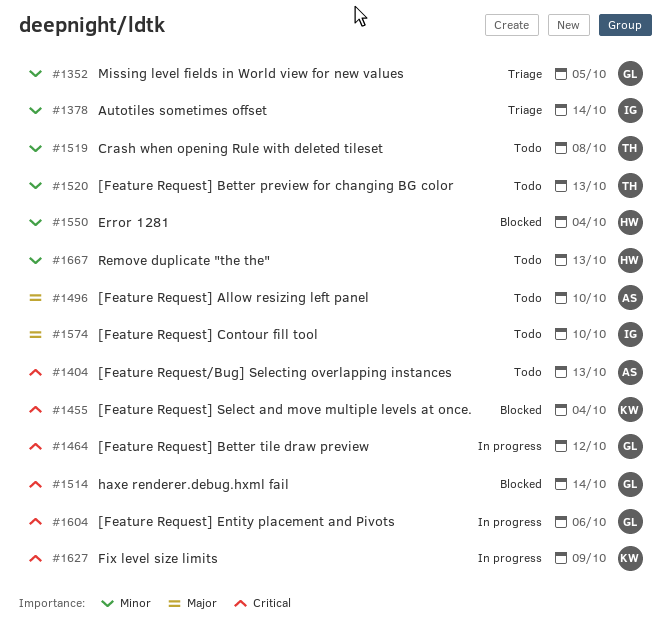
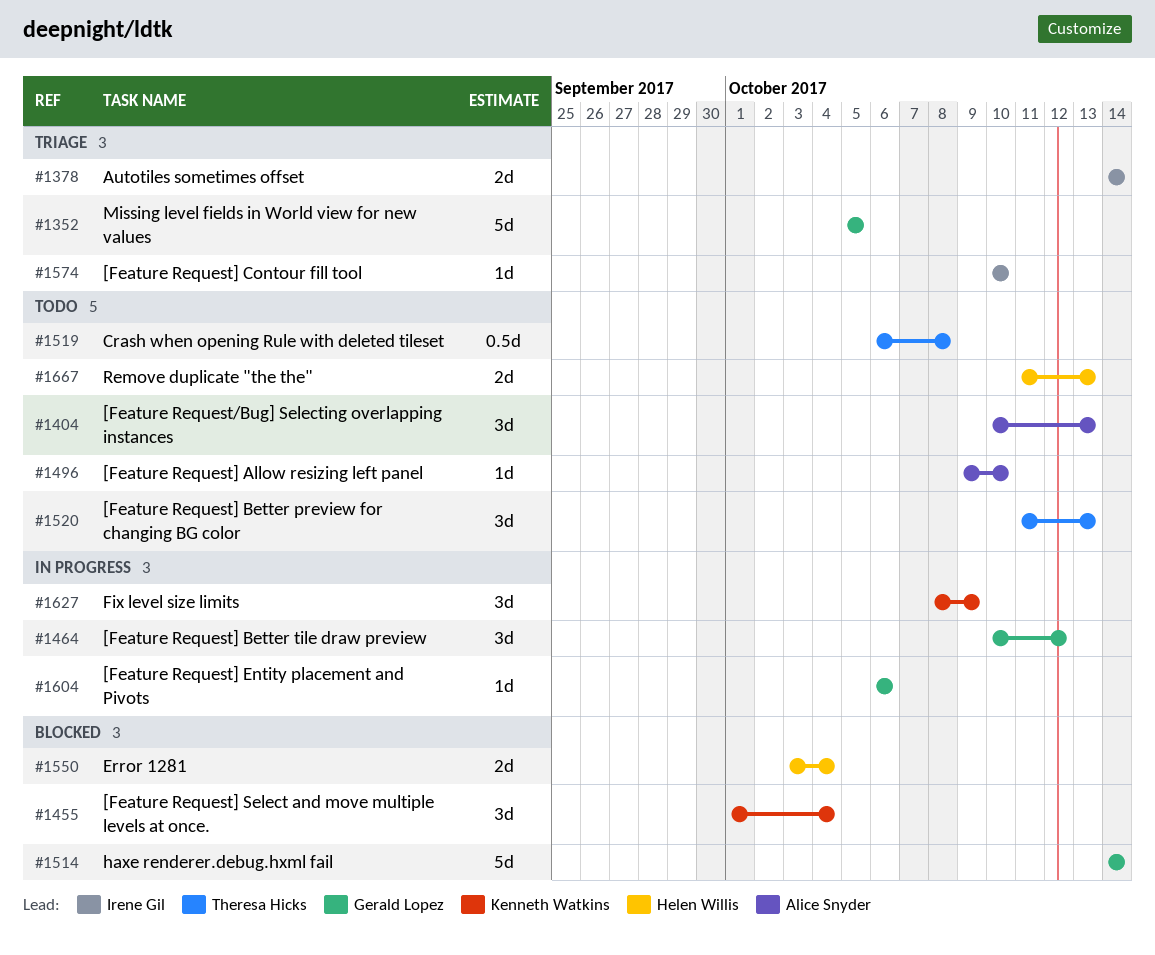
#1574, status: Todo -> Triage

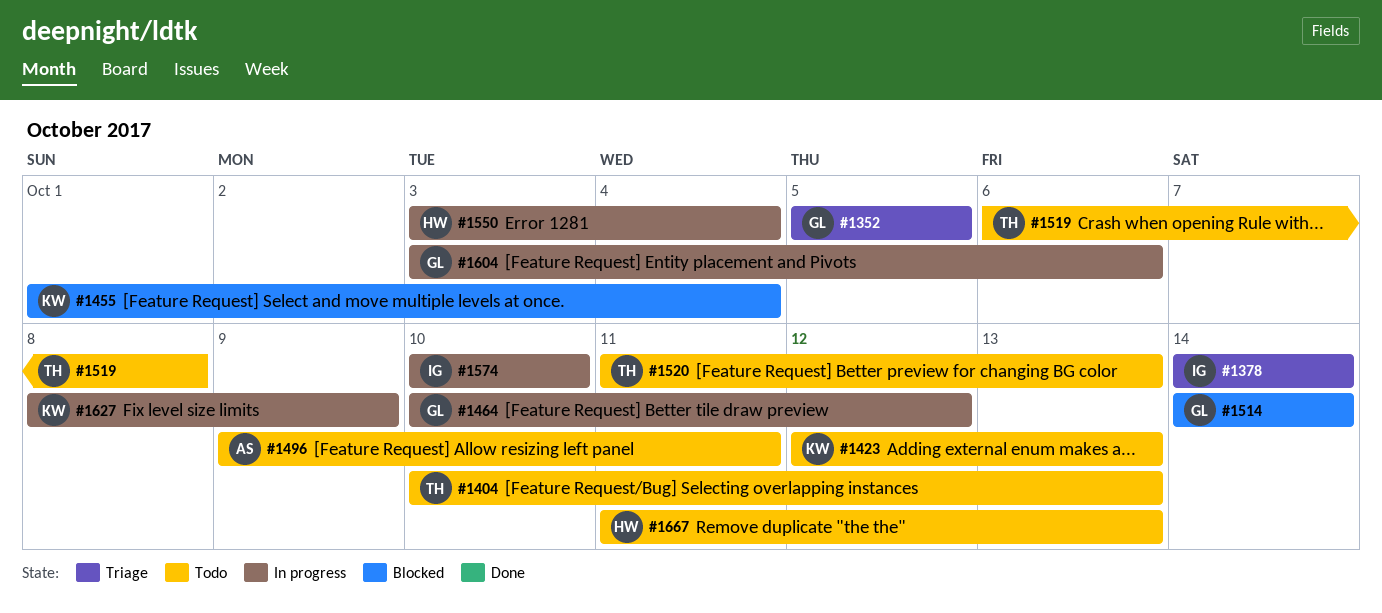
#1404, owner: Alice Snyder -> Theresa Hicks
#1423: none -> present
#1496, due: Oct 10 -> Oct 11
#1550, status: Blocked -> In progress
#1574, status: Triage -> In progress
#1604, start: Oct 6 -> Oct 3

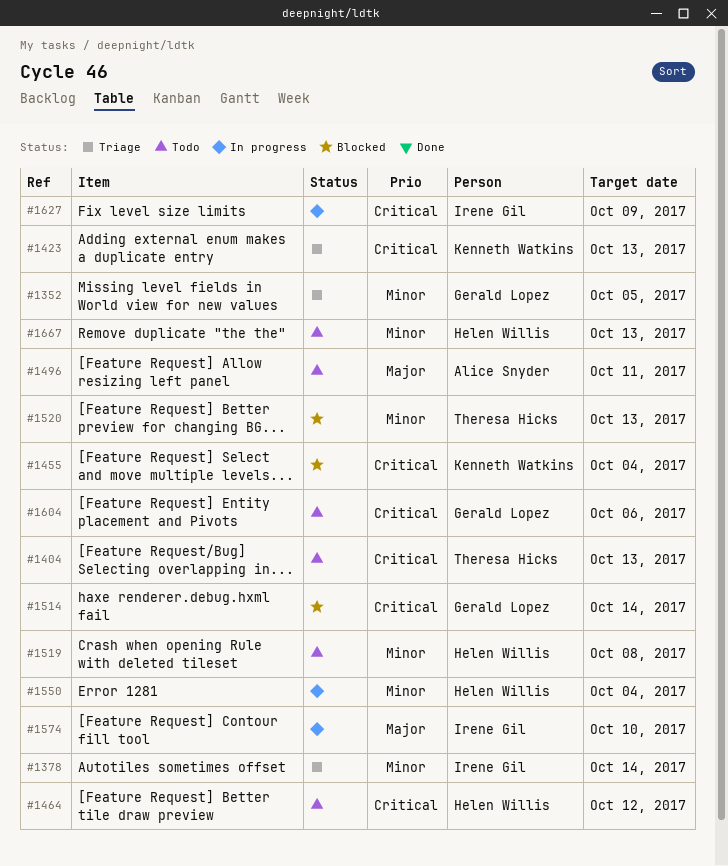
#1423, status: Todo -> Triage
#1464, status: In progress -> Todo
#1464, owner: Gerald Lopez -> Helen Willis
#1519, owner: Theresa Hicks -> Helen Willis
#1520, status: Todo -> Blocked
#1604, status: In progress -> Todo
#1627, owner: Kenneth Watkins -> Irene Gil

